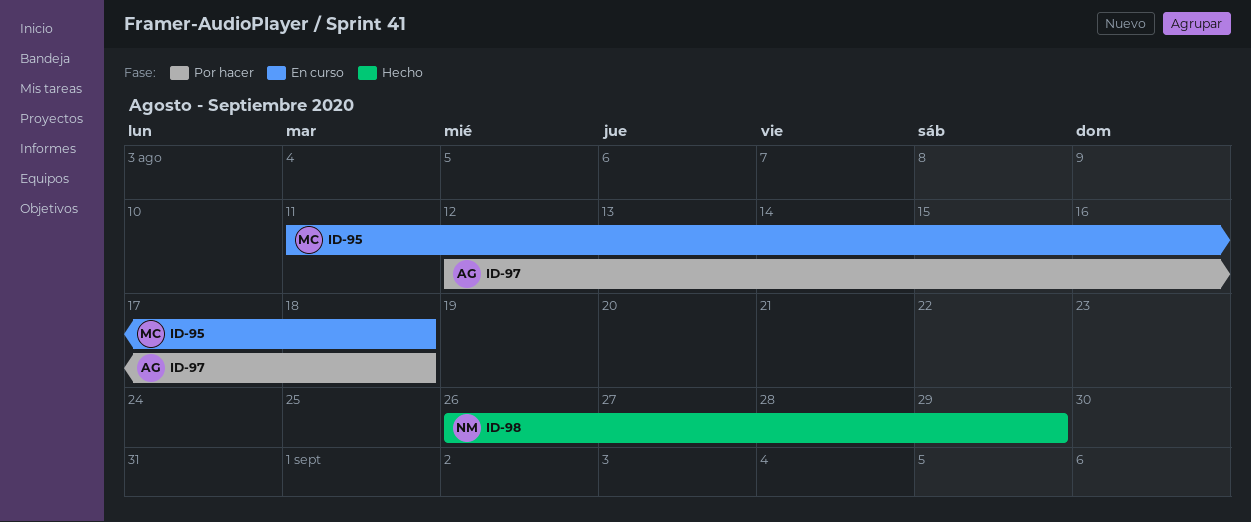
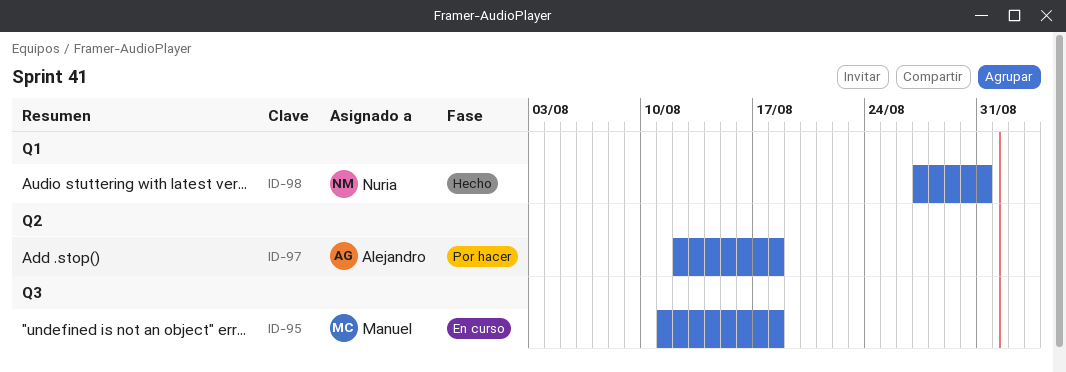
ID-98, start: Aug 26 -> Aug 27
ID-98, due: Aug 29 -> Aug 31

